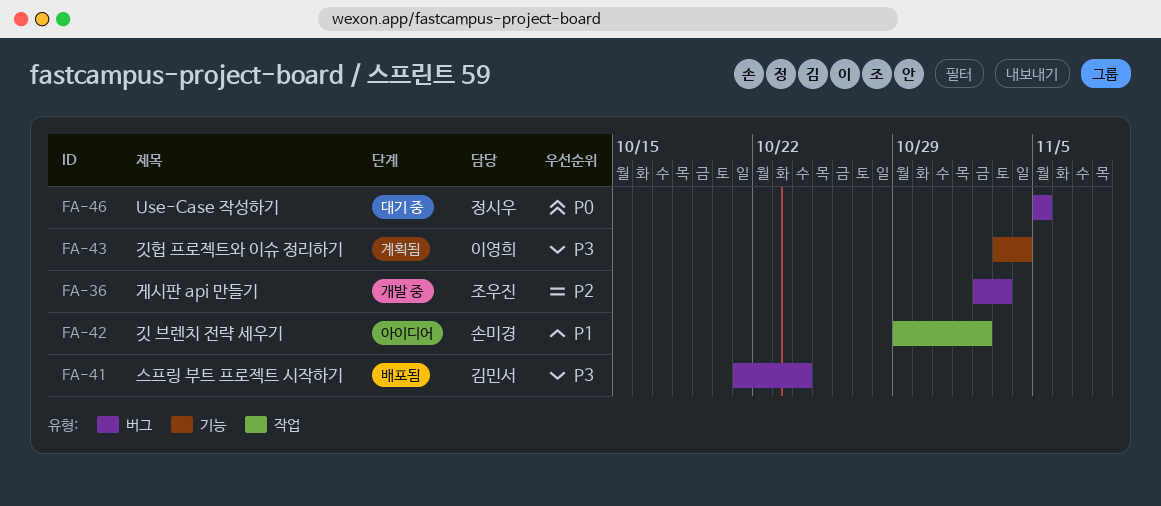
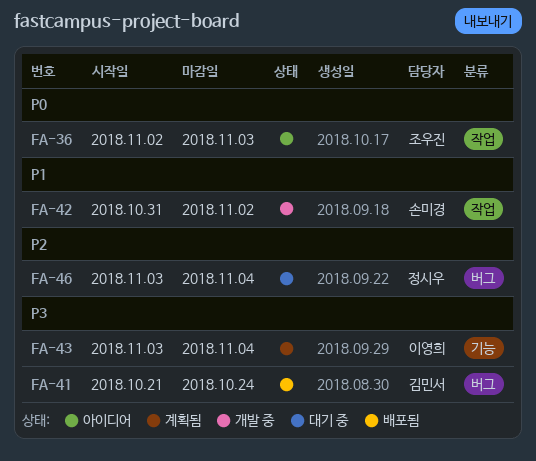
FA-36, status: 개발 중 -> 아이디어
FA-36, priority: P2 -> P0
FA-36, label: 버그 -> 작업
FA-42, status: 아이디어 -> 개발 중
FA-42, start: Oct 29 -> Oct 31
FA-46, priority: P0 -> P2
FA-46, start: Nov 5 -> Nov 3
FA-46, due: Nov 5 -> Nov 4

